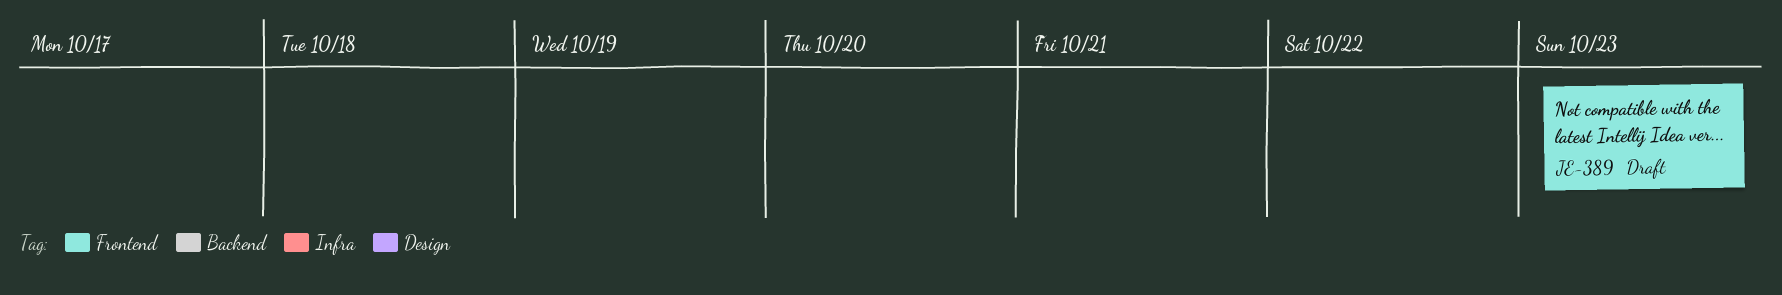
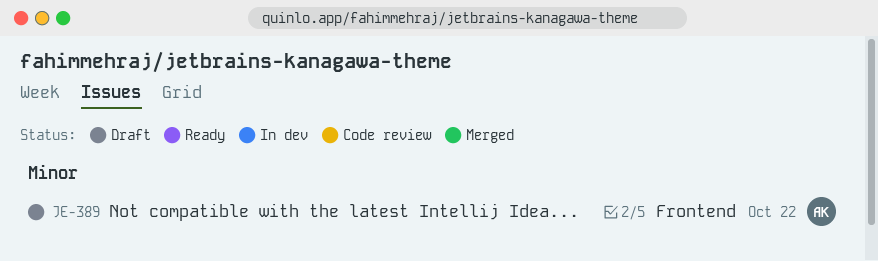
JE-389, due: Oct 23 -> Oct 22

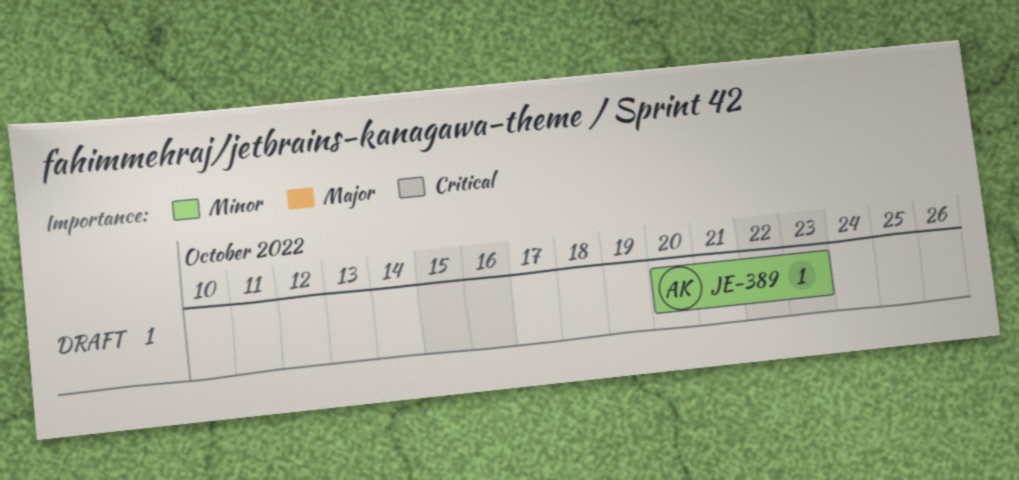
JE-389, due: Oct 22 -> Oct 23

